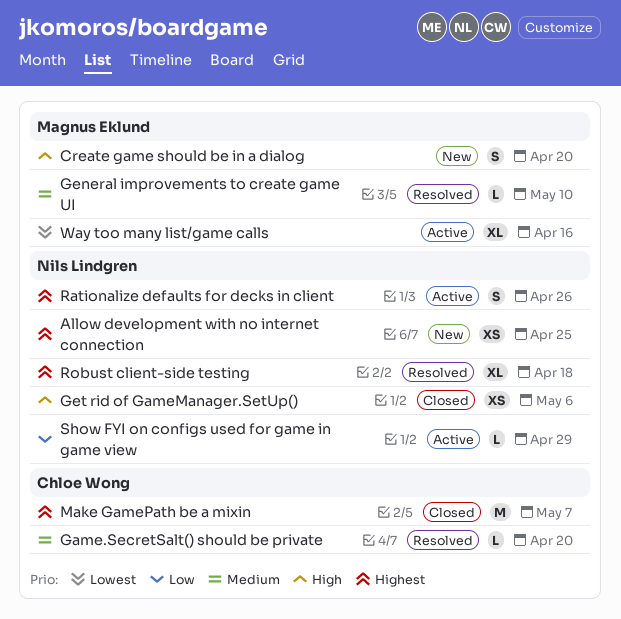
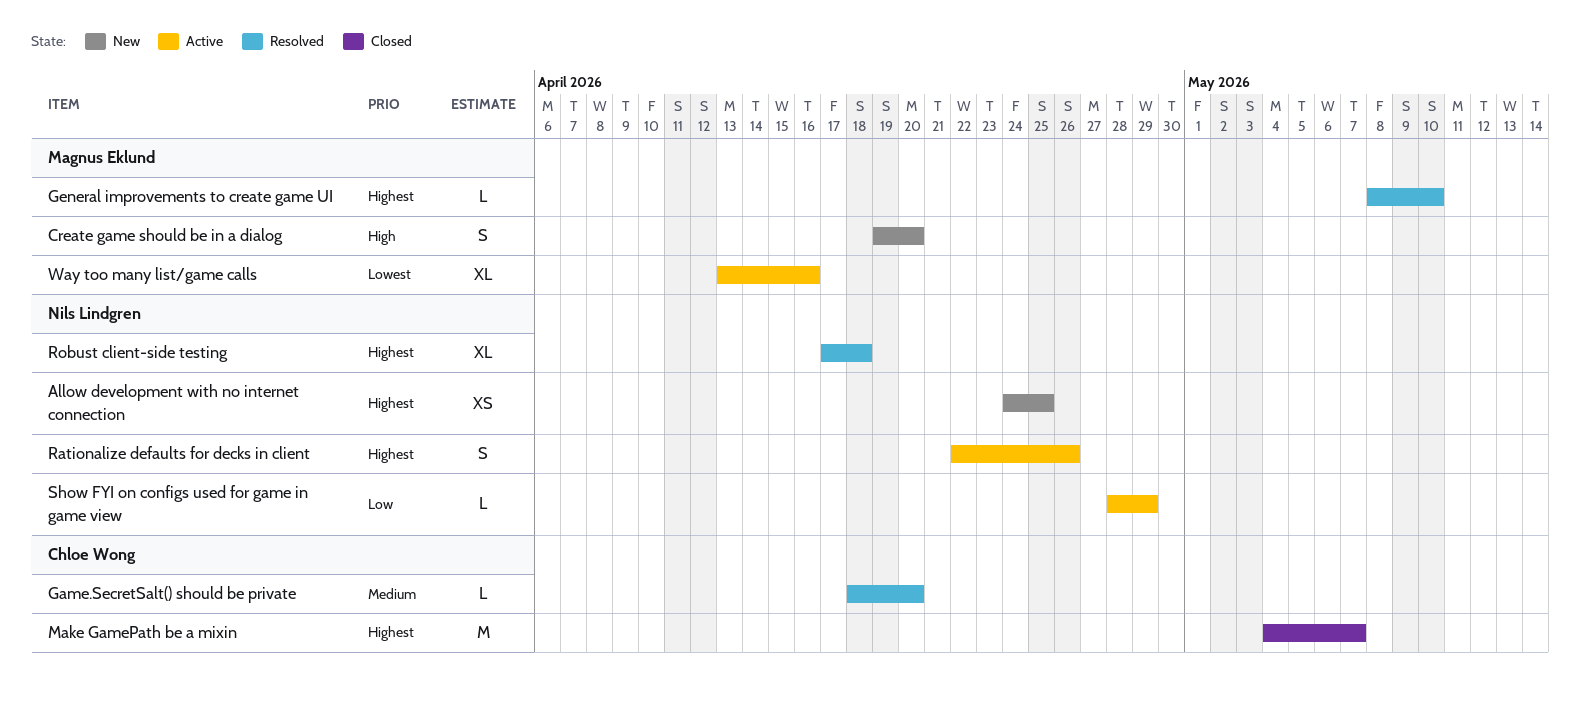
General improvements to create game UI, priority: Medium -> Highest
Get rid of GameManager.SetUp(): present -> none

